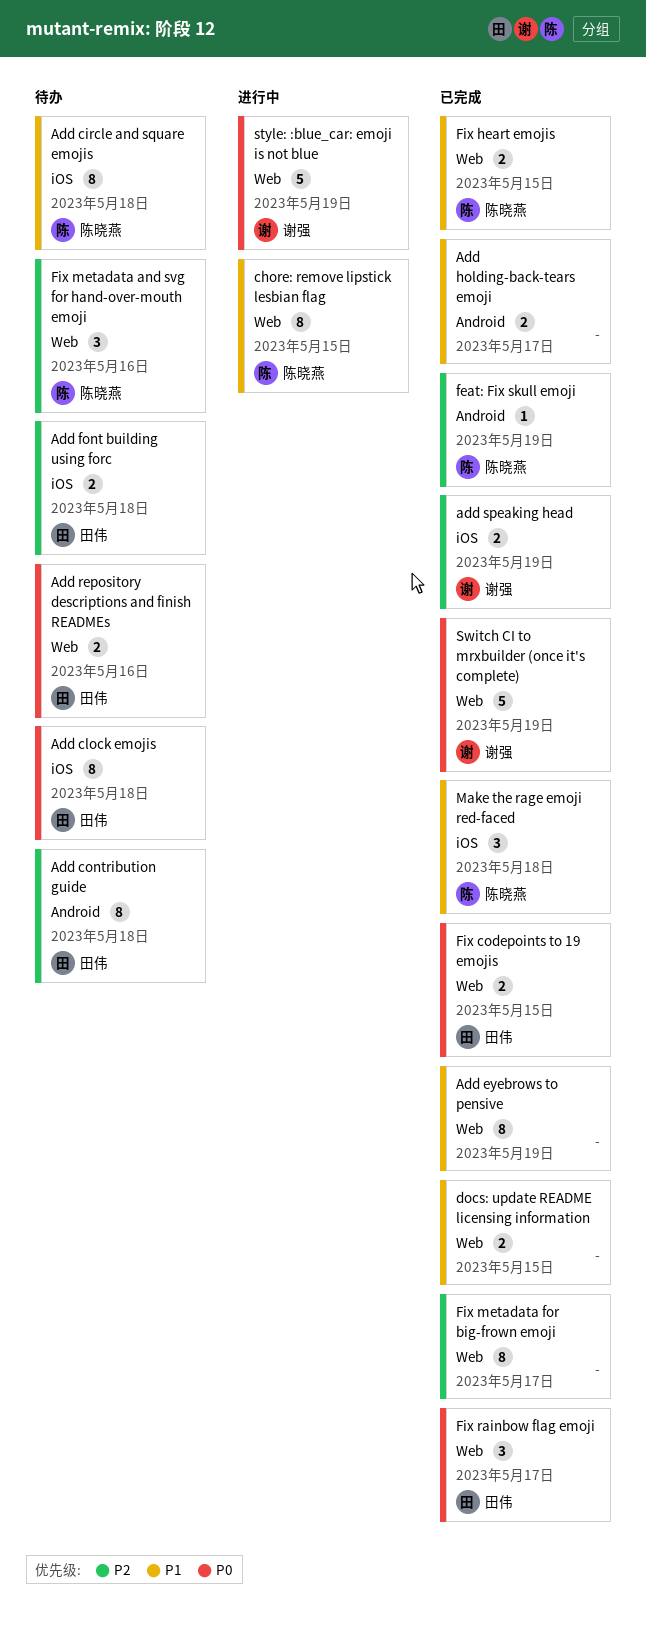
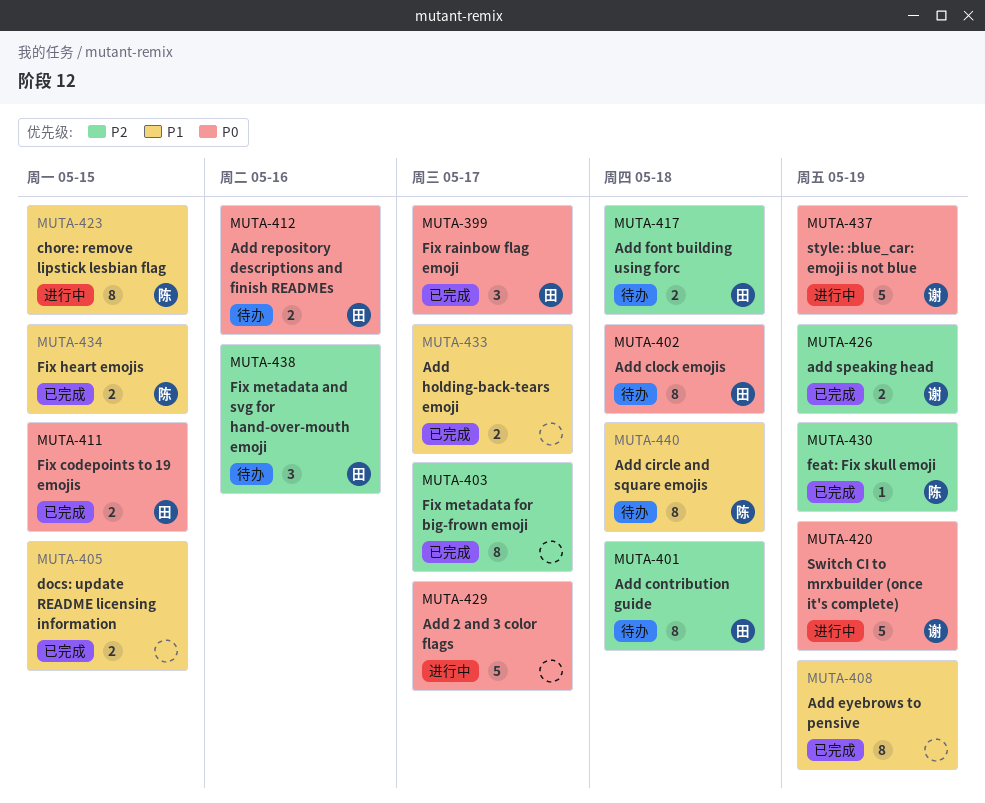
Add 2 and 3 color flags: none -> present
Fix metadata and svg for hand-over-mouth emoji, owner: 陈晓燕 -> 田伟
Make the rage emoji red-faced: present -> none
Switch CI to mrxbuilder (once it's complete), status: 已完成 -> 进行中

